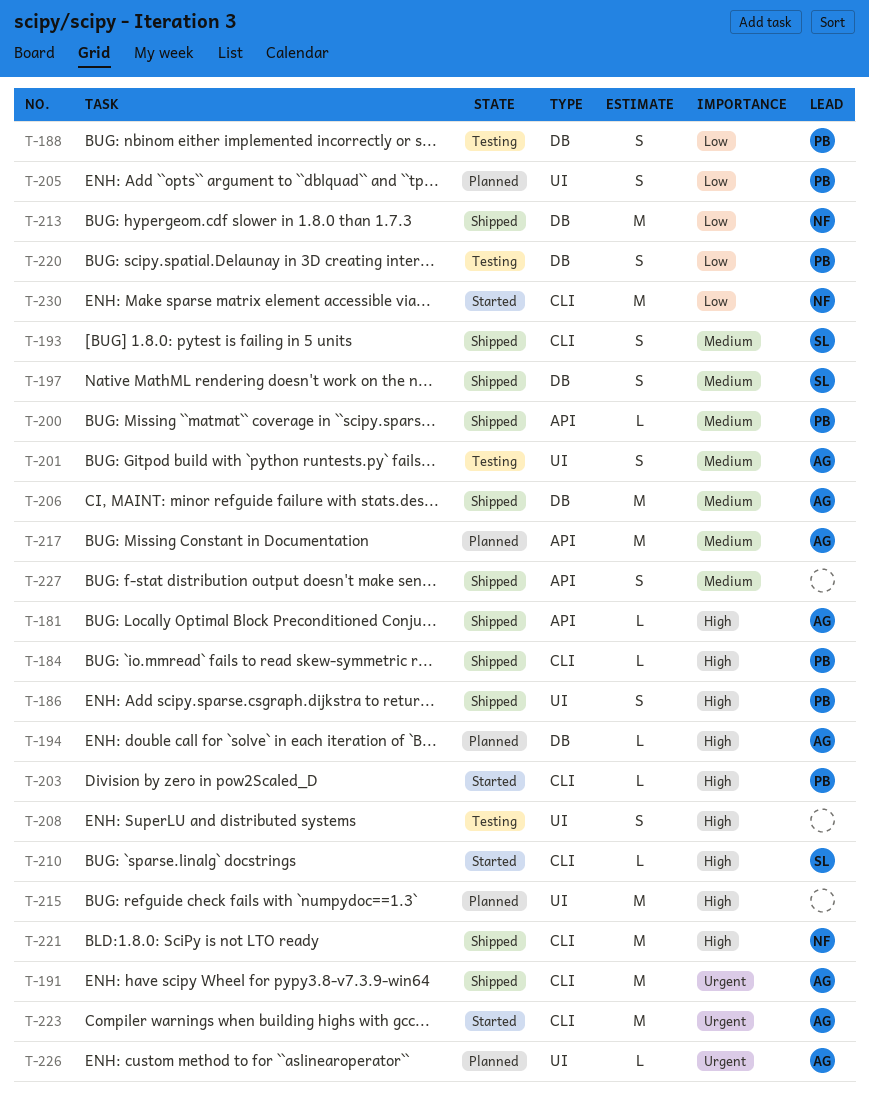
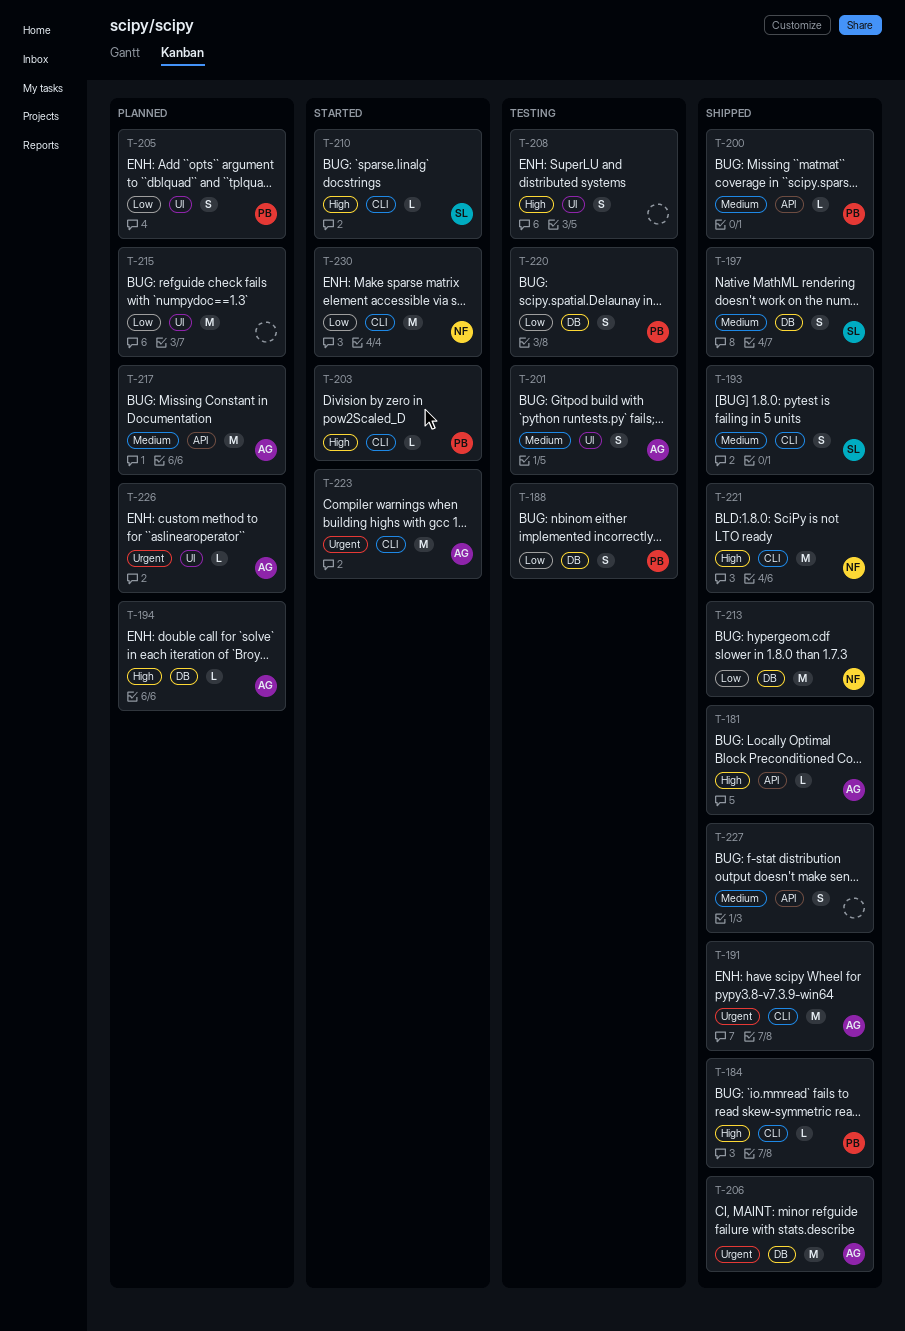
T-186: present -> none
T-206, priority: Medium -> Urgent
T-215, priority: High -> Low

